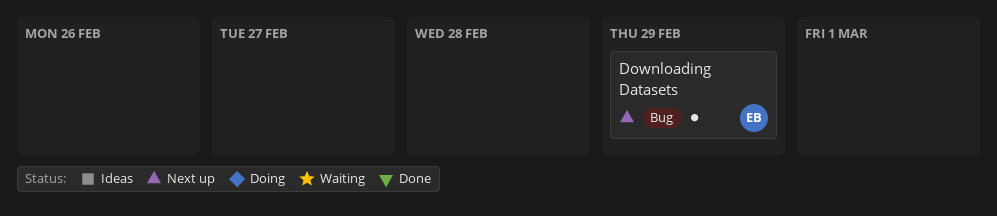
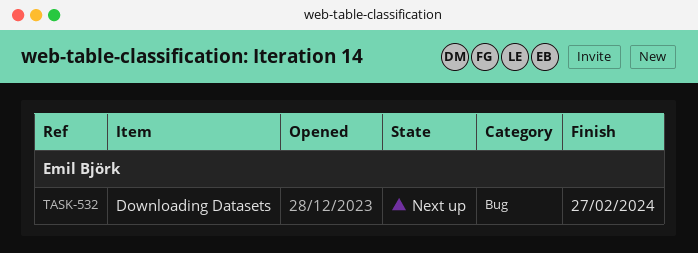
Downloading Datasets, due: Feb 29 -> Feb 27

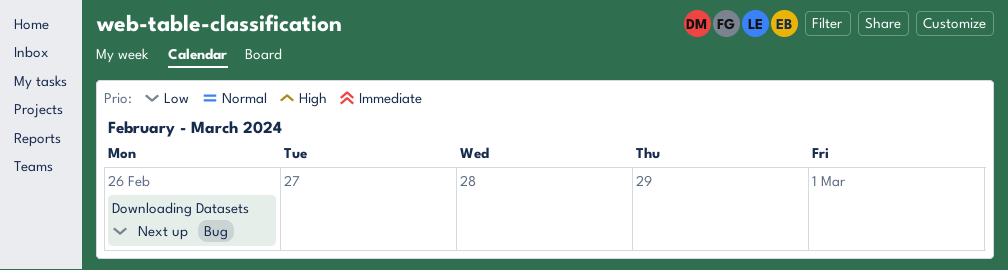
Downloading Datasets, due: Feb 27 -> Feb 26

